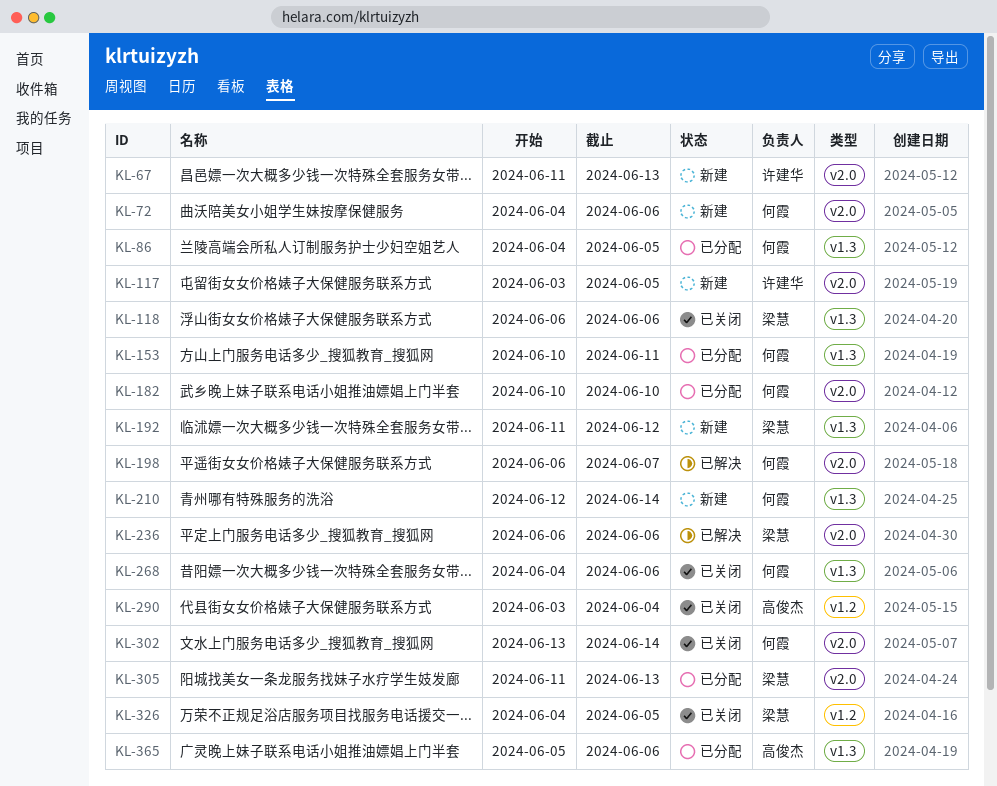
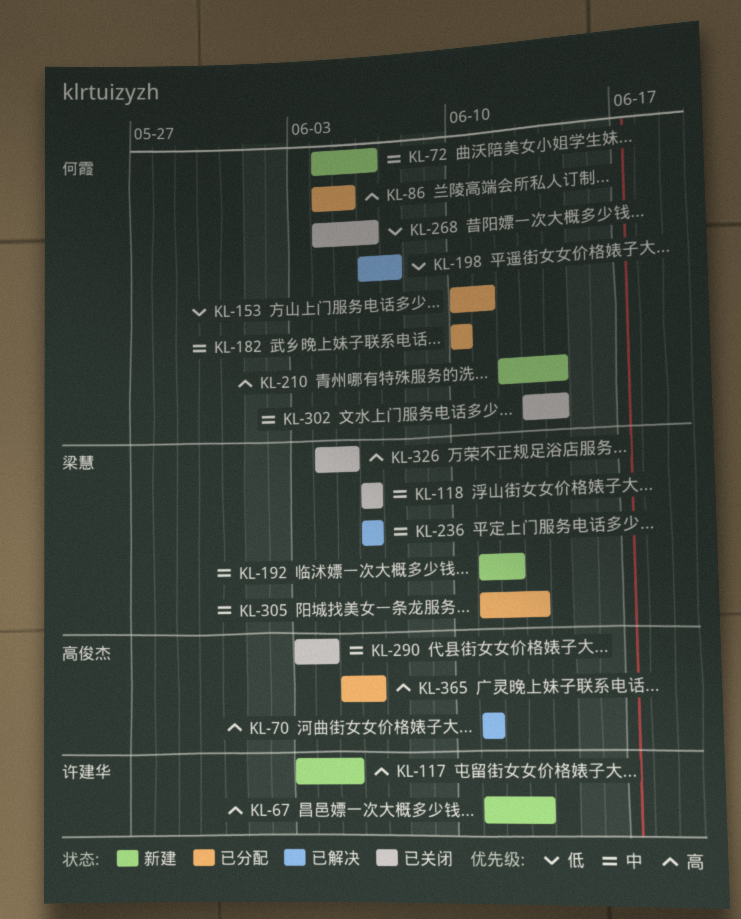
KL-70: none -> present

